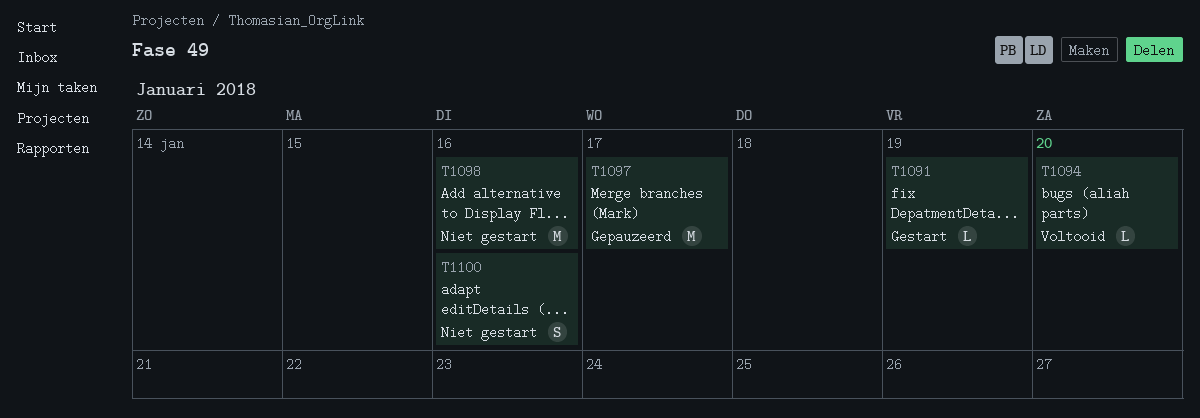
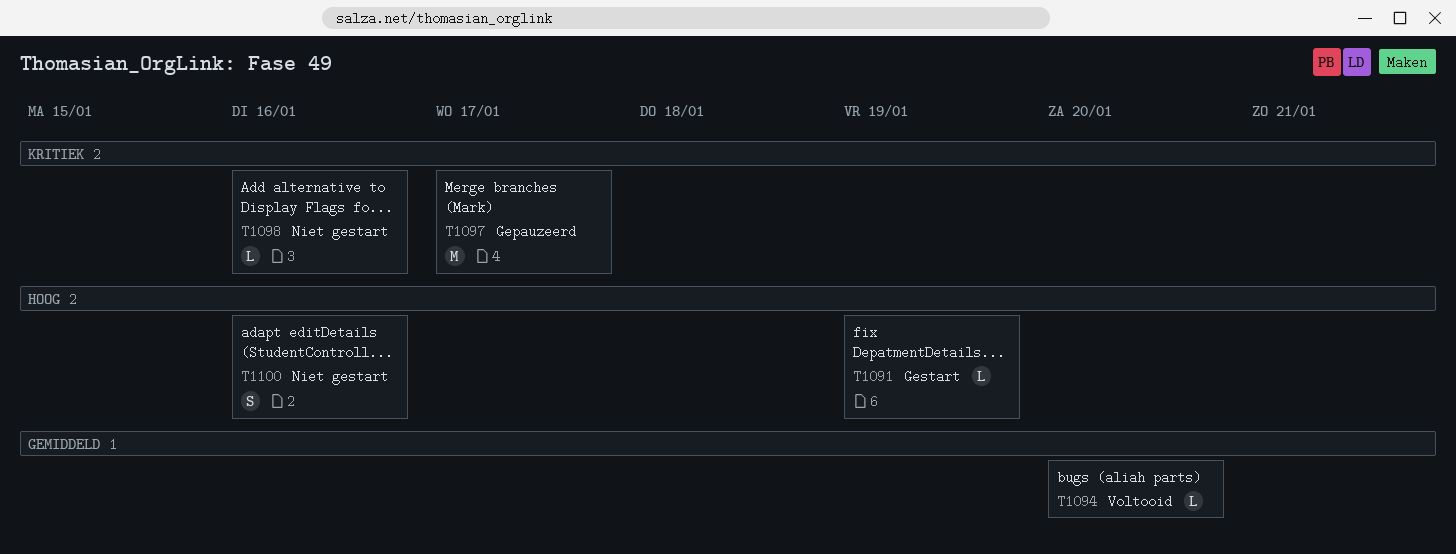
T1098, estimate: M -> L

